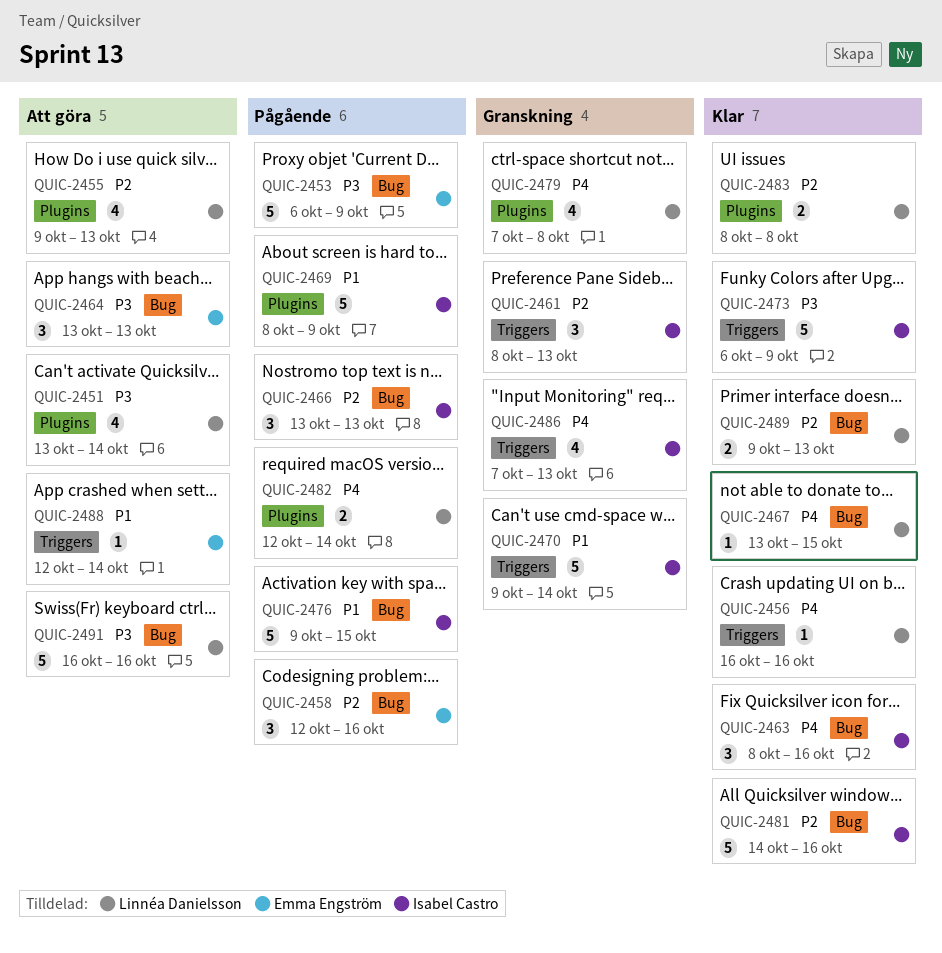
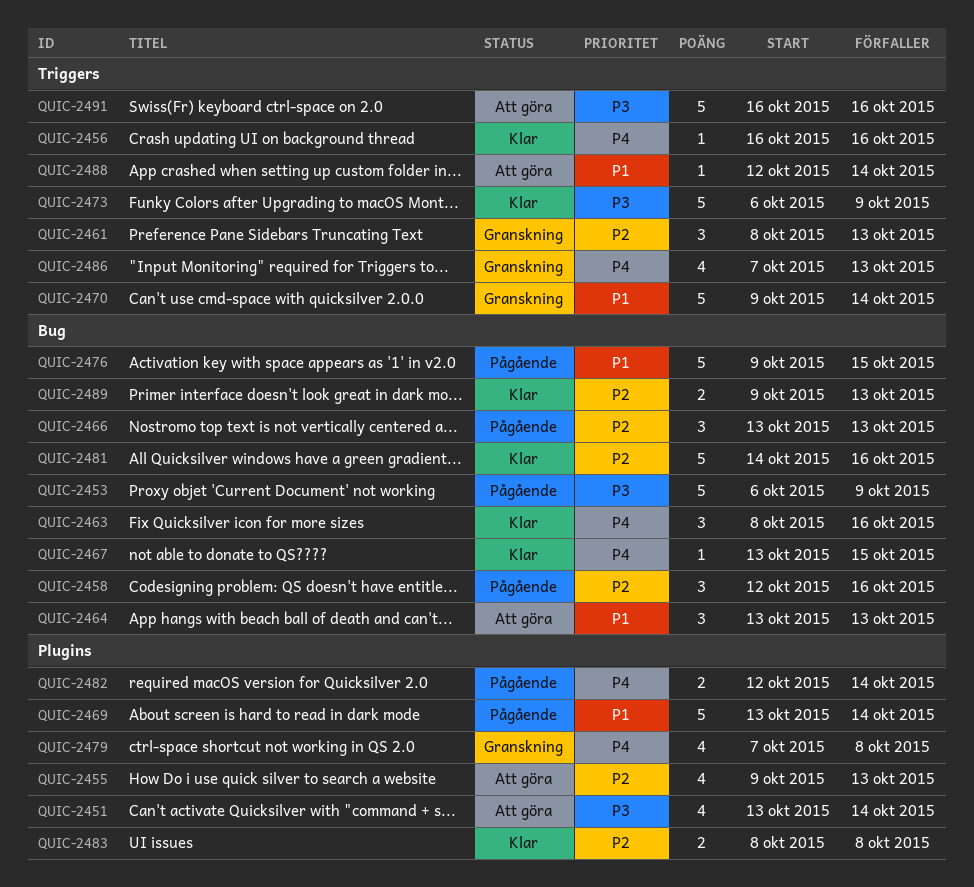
QUIC-2464, priority: P3 -> P1
QUIC-2469, start: Oct 8 -> Oct 13
QUIC-2469, due: Oct 9 -> Oct 14
QUIC-2491, label: Bug -> Triggers

